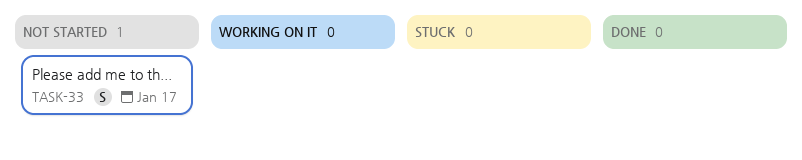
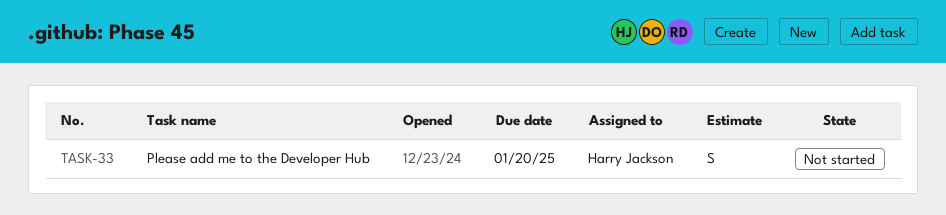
TASK-33, due: Jan 17 -> Jan 20

